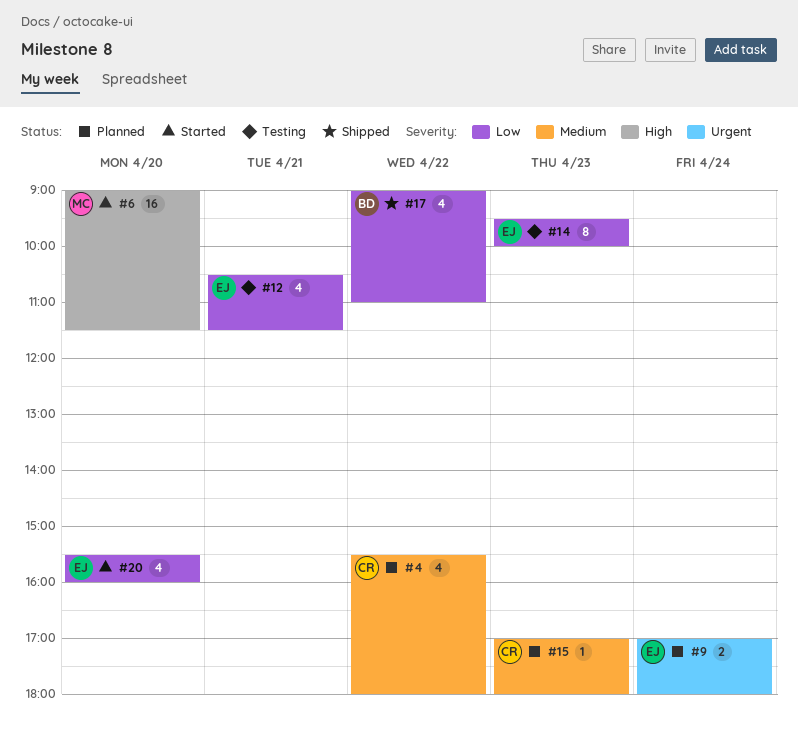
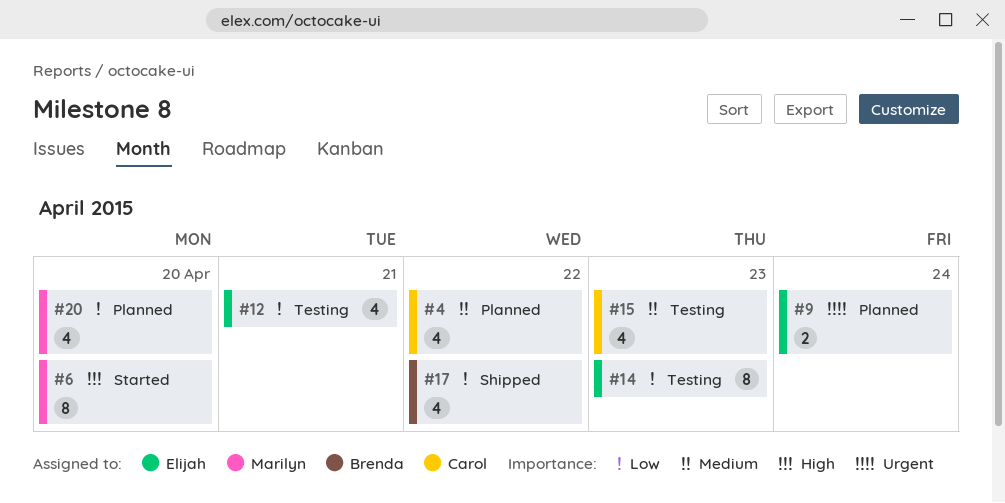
#6, estimate: 16 -> 8
#15, status: Planned -> Testing
#15, estimate: 1 -> 4
#20, status: Started -> Planned
#20, owner: Elijah -> Marilyn

